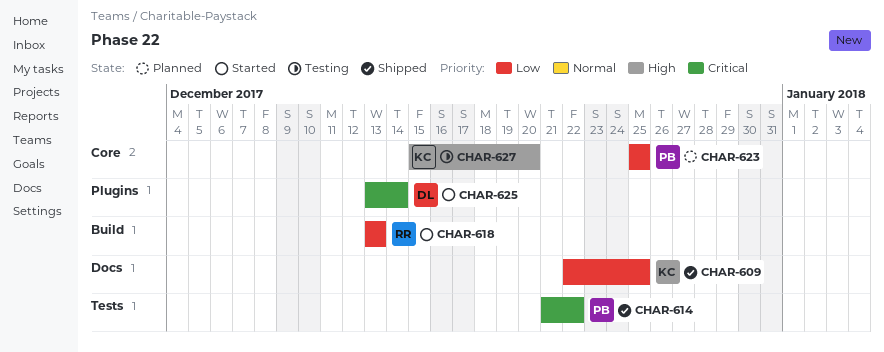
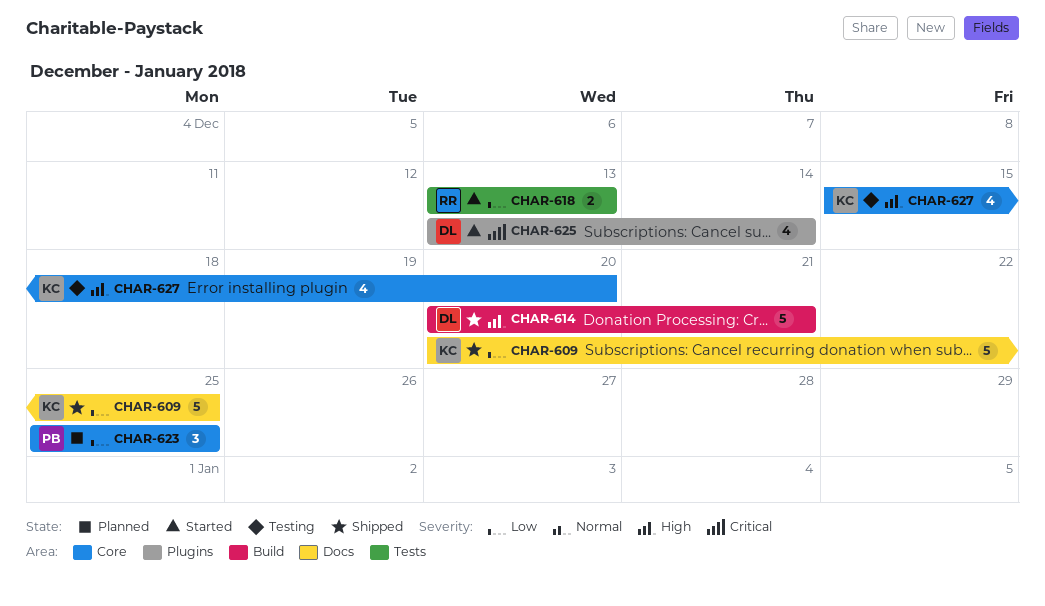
CHAR-609, start: Dec 22 -> Dec 20
CHAR-614, owner: PB -> DL
CHAR-614, priority: Critical -> High
CHAR-614, label: Tests -> Build
CHAR-614, start: Dec 21 -> Dec 20
CHAR-614, due: Dec 22 -> Dec 21
CHAR-618, label: Build -> Tests

